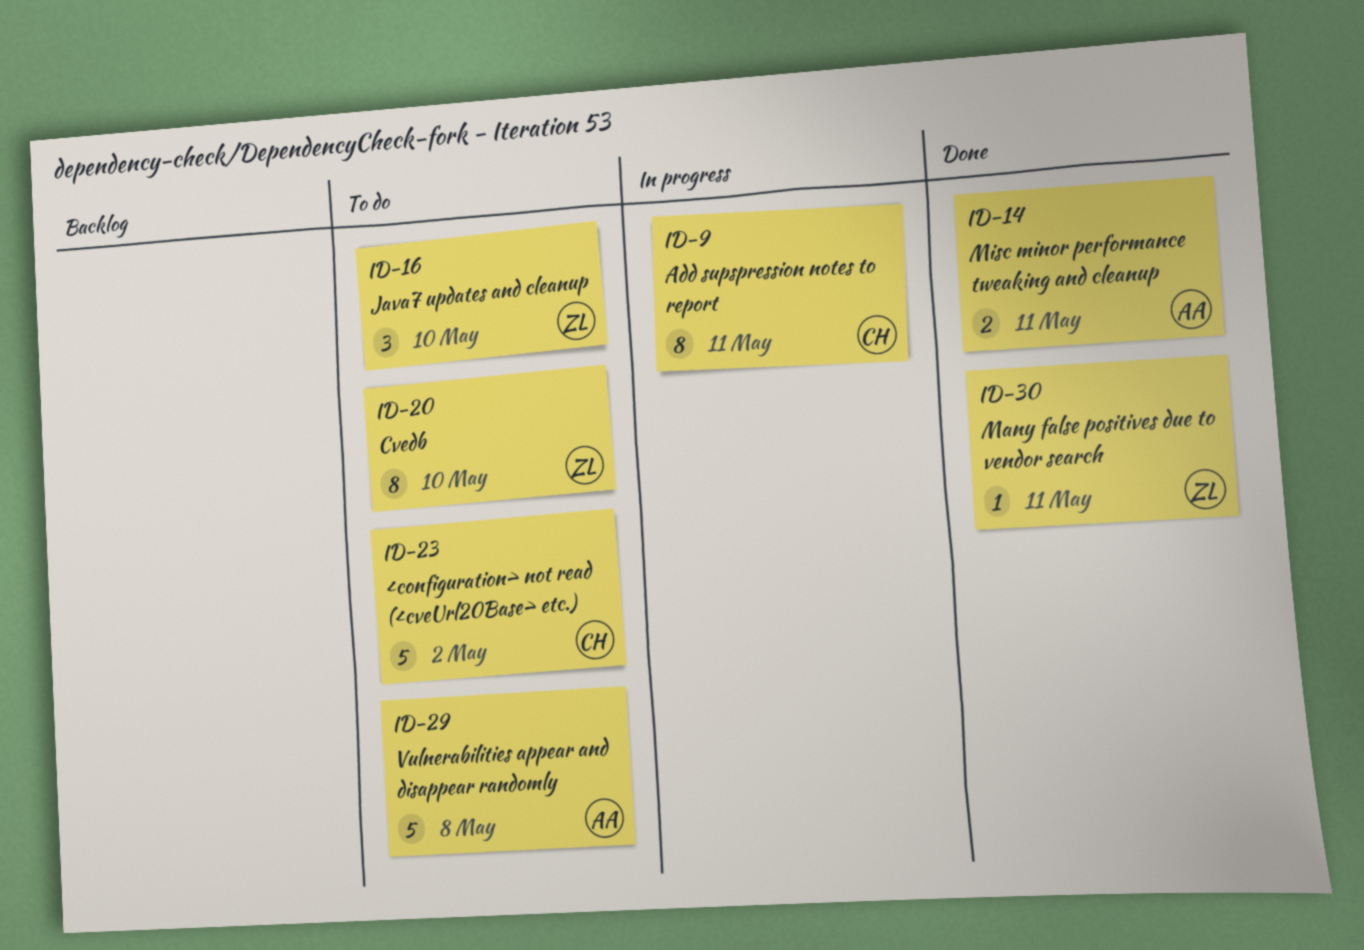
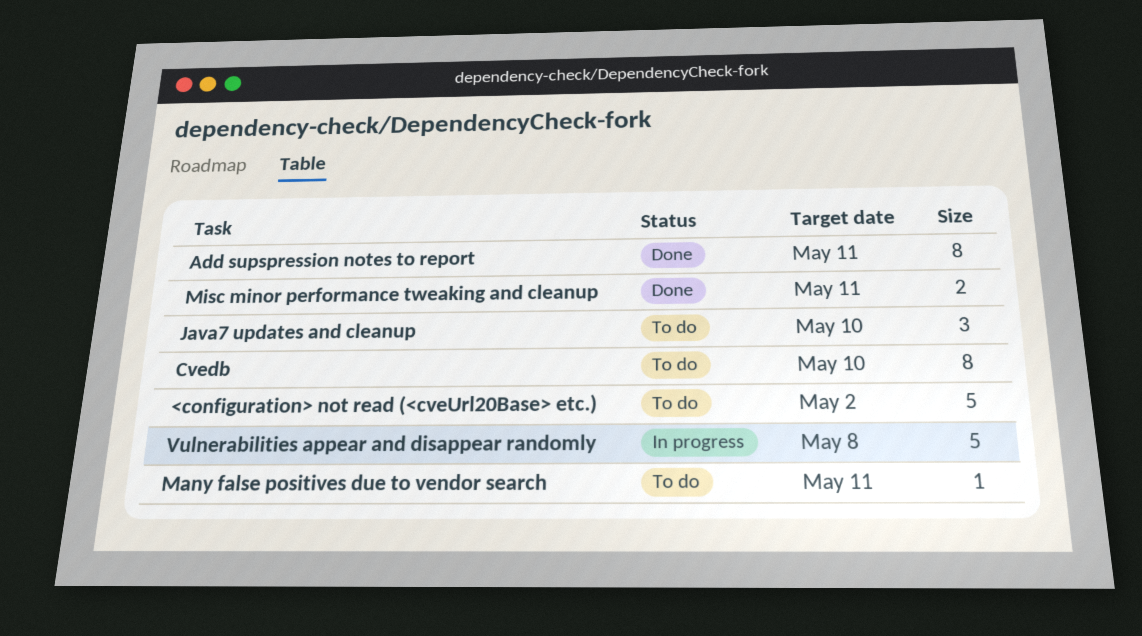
Add supspression notes to report, status: In progress -> Done
Many false positives due to vendor search, status: Done -> To do
Vulnerabilities appear and disappear randomly, status: To do -> In progress

